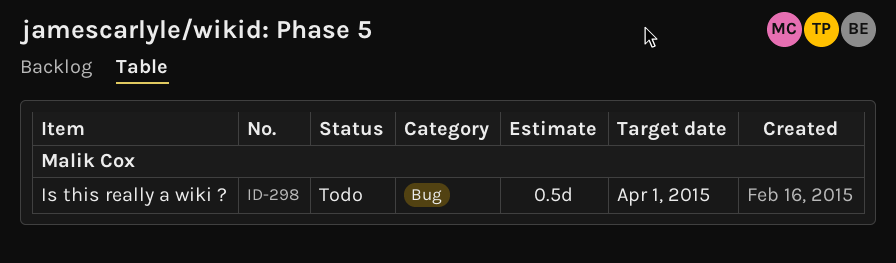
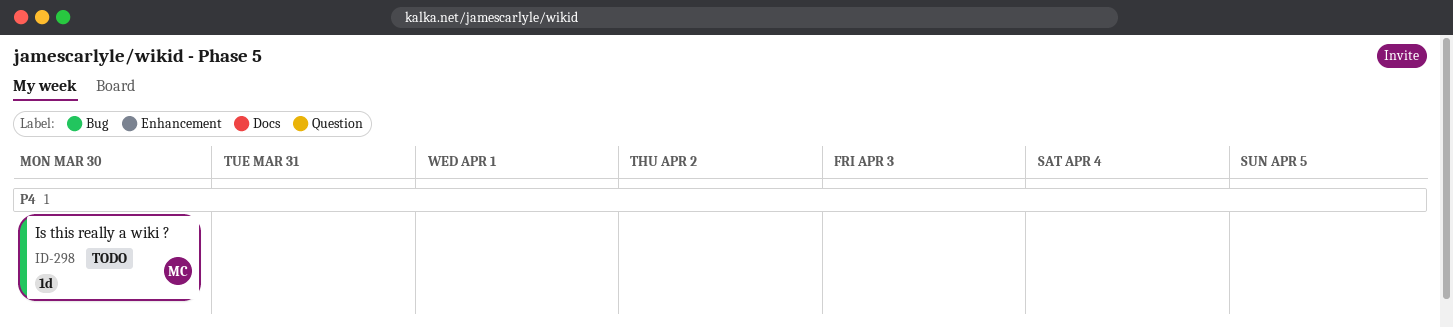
ID-298, estimate: 0.5d -> 1d
ID-298, due: Apr 1 -> Mar 30

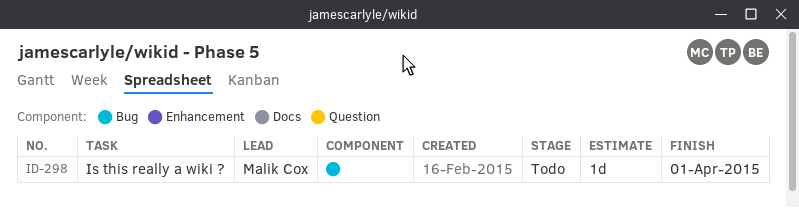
ID-298, due: Mar 30 -> Apr 1

